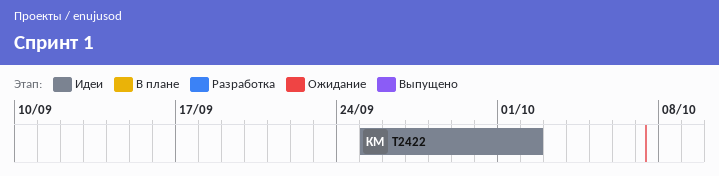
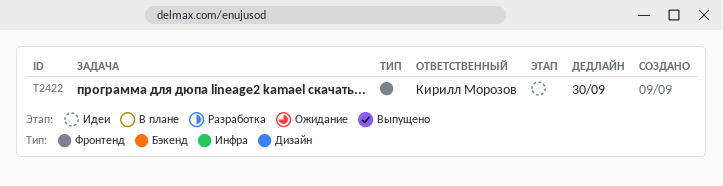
T2422, due: Oct 2 -> Sep 30

